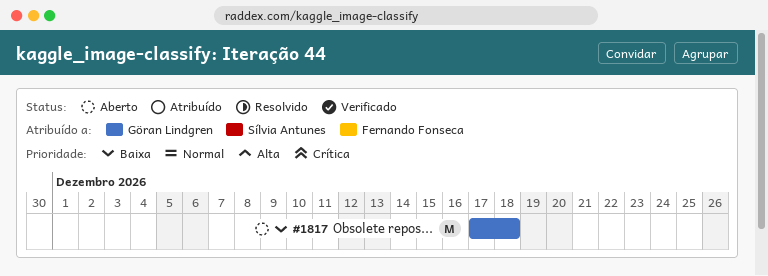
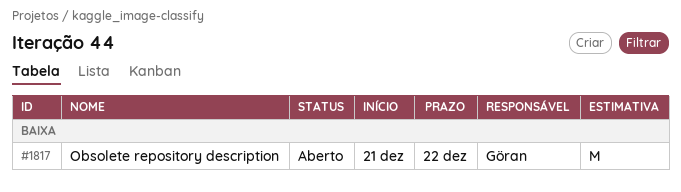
#1817, start: Dec 17 -> Dec 21
#1817, due: Dec 18 -> Dec 22

